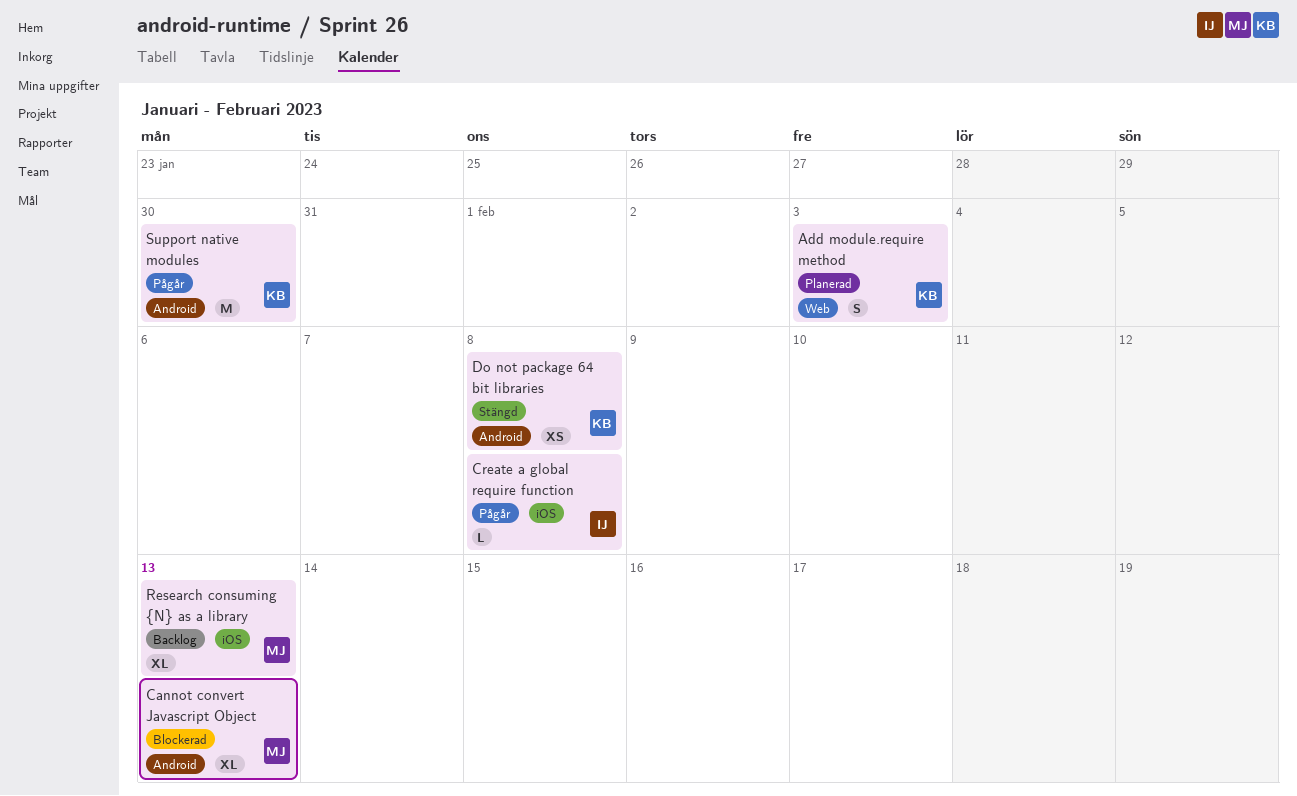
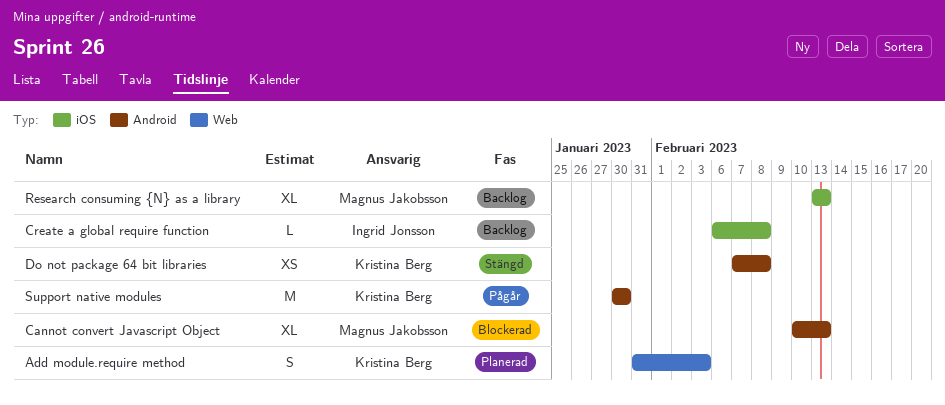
Create a global require function, status: Pågår -> Backlog

